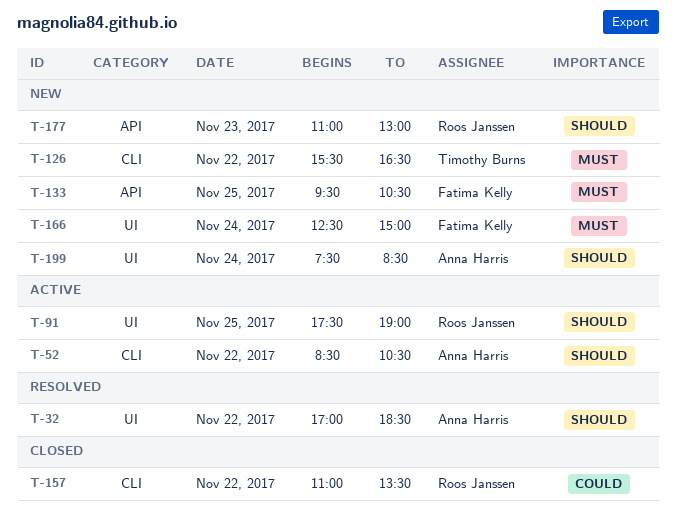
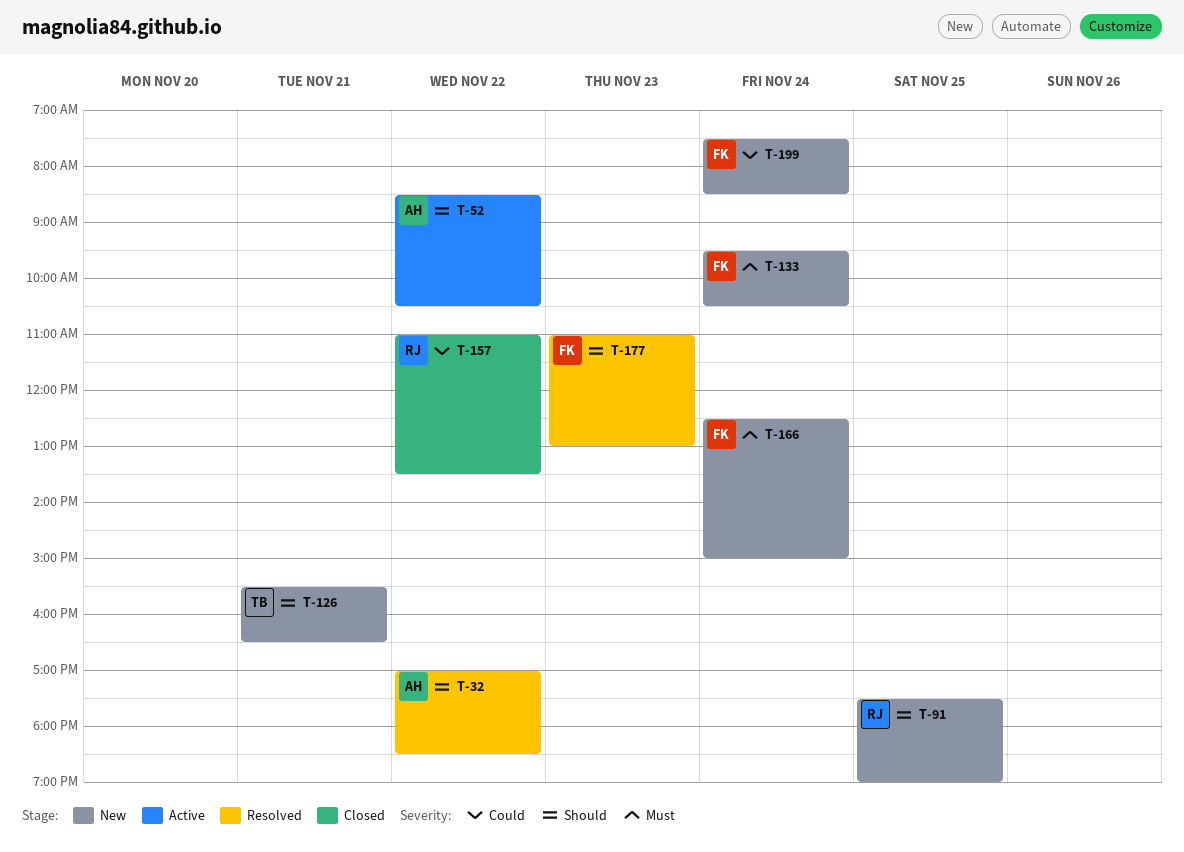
T-91, status: Active -> New
T-126, priority: Must -> Should
T-126, day: Nov 22 -> Nov 21
T-133, day: Nov 25 -> Nov 24
T-177, status: New -> Resolved
T-177, owner: Roos Janssen -> Fatima Kelly
T-199, owner: Anna Harris -> Fatima Kelly
T-199, priority: Should -> Could

